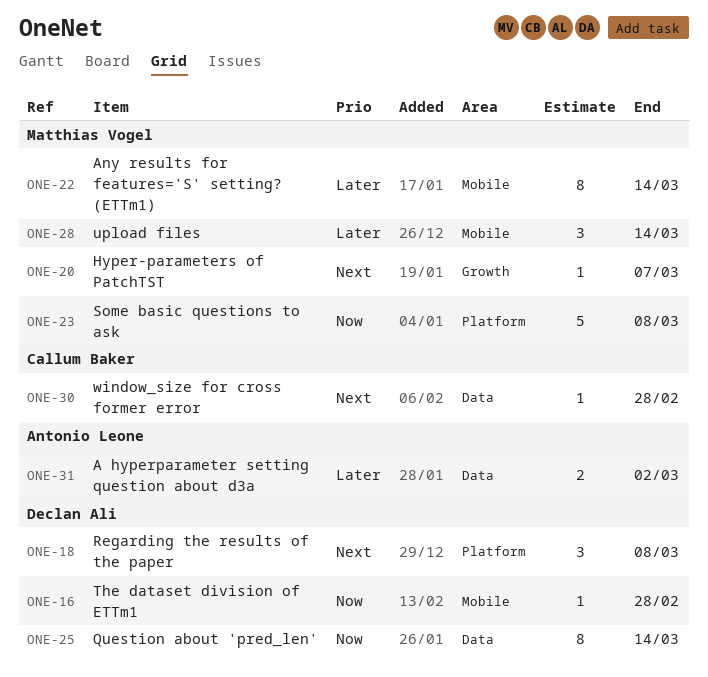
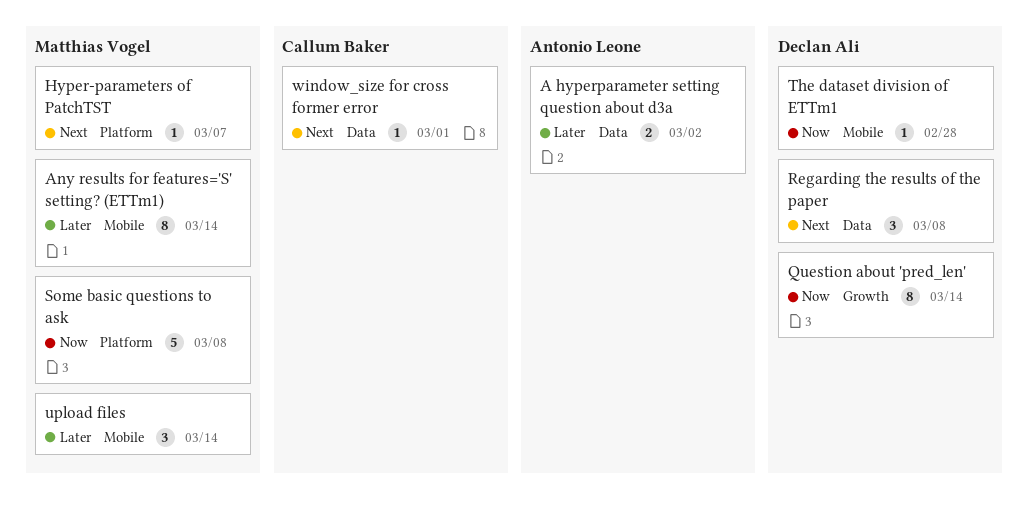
Hyper-parameters of PatchTST, label: Growth -> Platform
Question about 'pred_len', label: Data -> Growth
Regarding the results of the paper, label: Platform -> Data
window_size for cross former error, due: Feb 28 -> Mar 1

